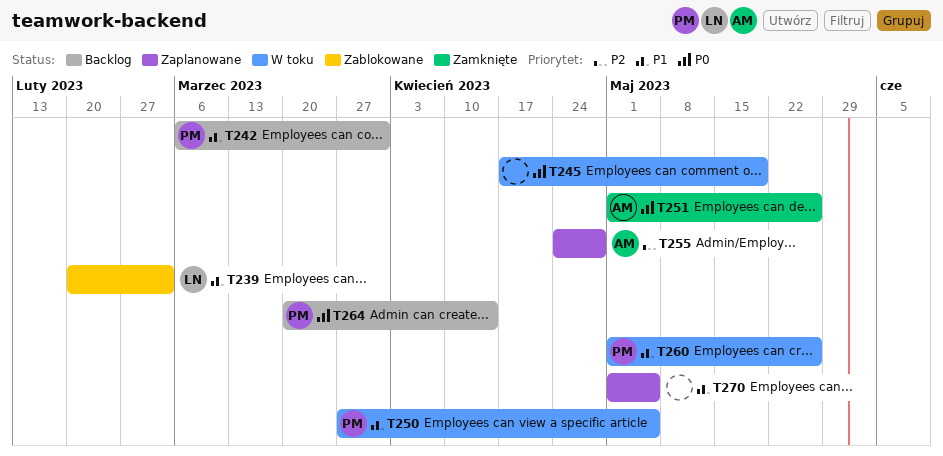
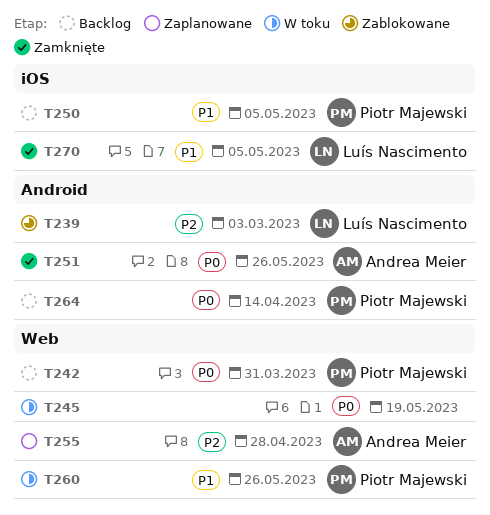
T239, priority: P1 -> P2
T242, priority: P1 -> P0
T250, status: W toku -> Backlog
T270, status: Zaplanowane -> Zamknięte
T270, owner: none -> Luís Nascimento

